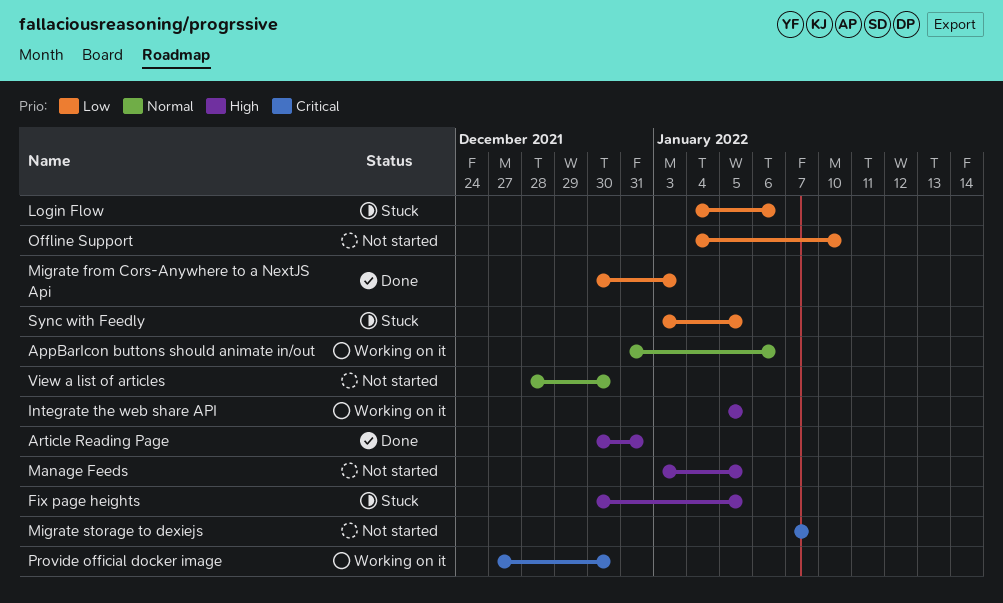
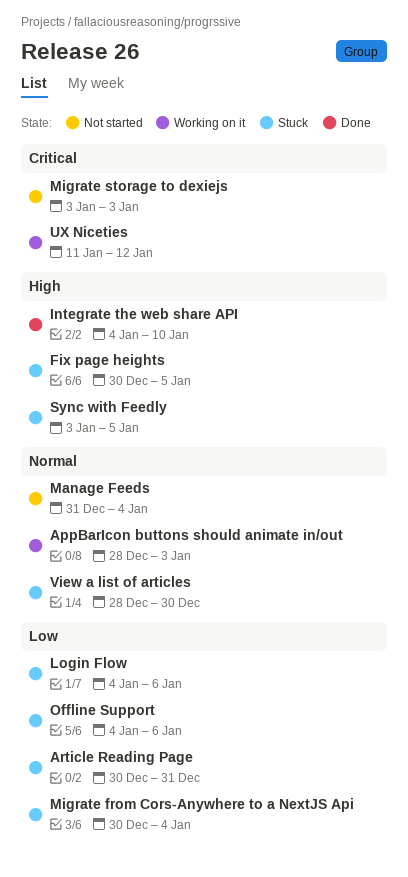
AppBarIcon buttons should animate in/out, start: Dec 31 -> Dec 28
AppBarIcon buttons should animate in/out, due: Jan 6 -> Jan 3
Article Reading Page, status: Done -> Stuck
Article Reading Page, priority: High -> Low
Integrate the web share API, status: Working on it -> Done
Integrate the web share API, start: Jan 5 -> Jan 4
Integrate the web share API, due: Jan 5 -> Jan 10
Manage Feeds, priority: High -> Normal
Manage Feeds, start: Jan 3 -> Dec 31
Manage Feeds, due: Jan 5 -> Jan 4
Migrate from Cors-Anywhere to a NextJS Api, status: Done -> Stuck
Migrate from Cors-Anywhere to a NextJS Api, due: Jan 3 -> Jan 4
Migrate storage to dexiejs, start: Jan 7 -> Jan 3
Migrate storage to dexiejs, due: Jan 7 -> Jan 3
Offline Support, status: Not started -> Stuck
Offline Support, due: Jan 10 -> Jan 6
Provide official docker image: present -> none
Sync with Feedly, priority: Low -> High
UX Niceties: none -> present
View a list of articles, status: Not started -> Stuck

